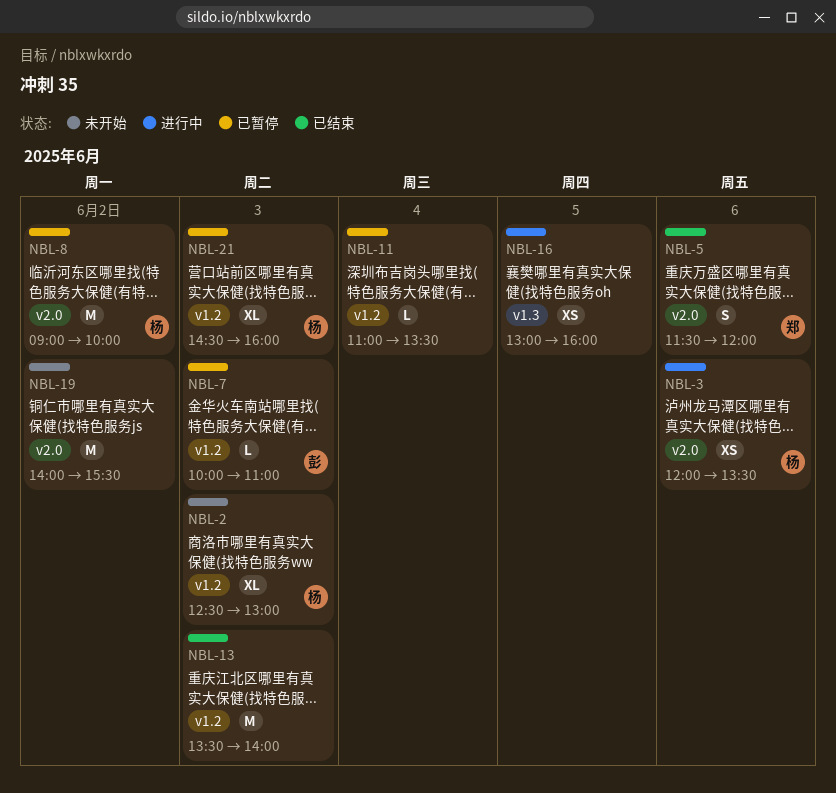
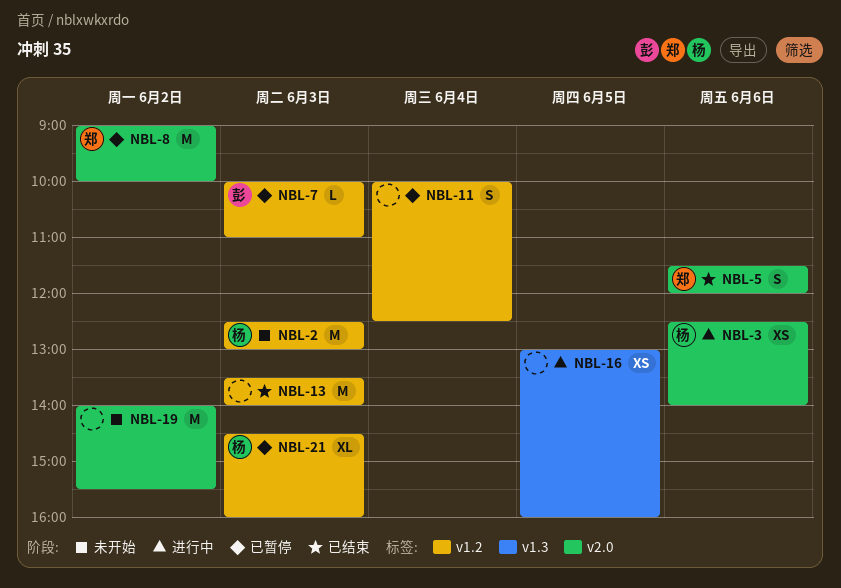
NBL-2, estimate: XL -> M
NBL-3, begins: 12:00 -> 12:30
NBL-3, ends: 13:30 -> 14:00
NBL-8, owner: 杨 -> 郑
NBL-11, estimate: L -> S
NBL-11, begins: 11:00 -> 10:00
NBL-11, ends: 13:30 -> 12:30

